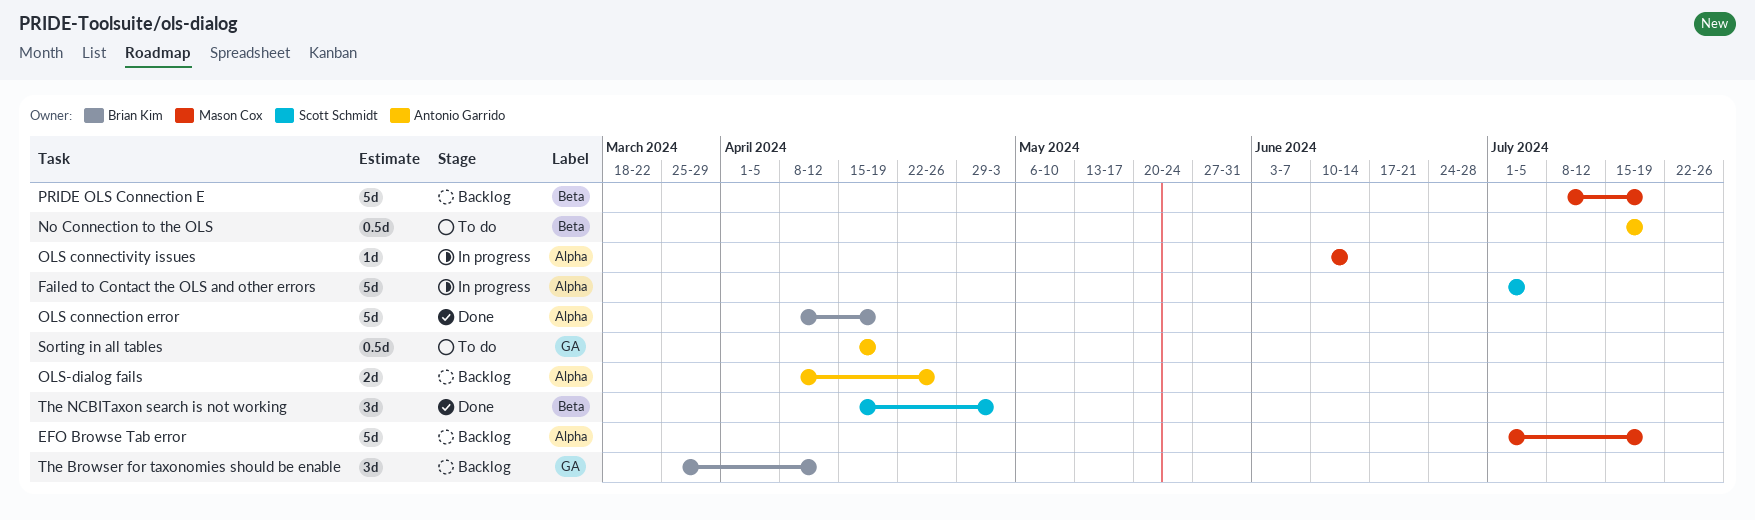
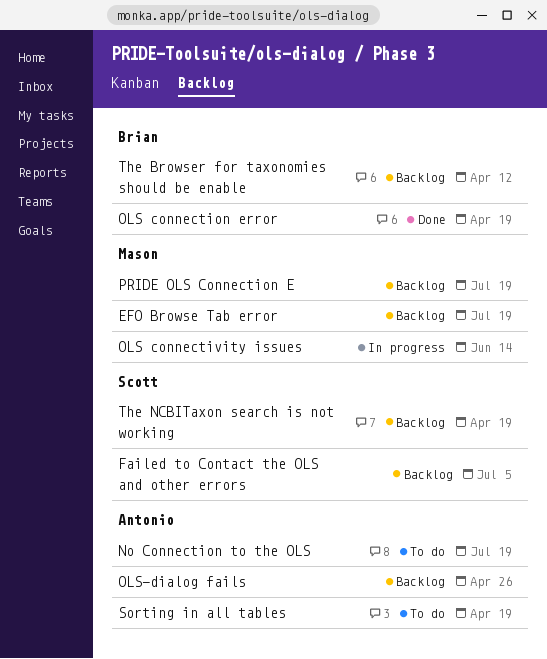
Failed to Contact the OLS and other errors, status: In progress -> Backlog
The NCBITaxon search is not working, status: Done -> Backlog
The NCBITaxon search is not working, due: May 3 -> Apr 19

